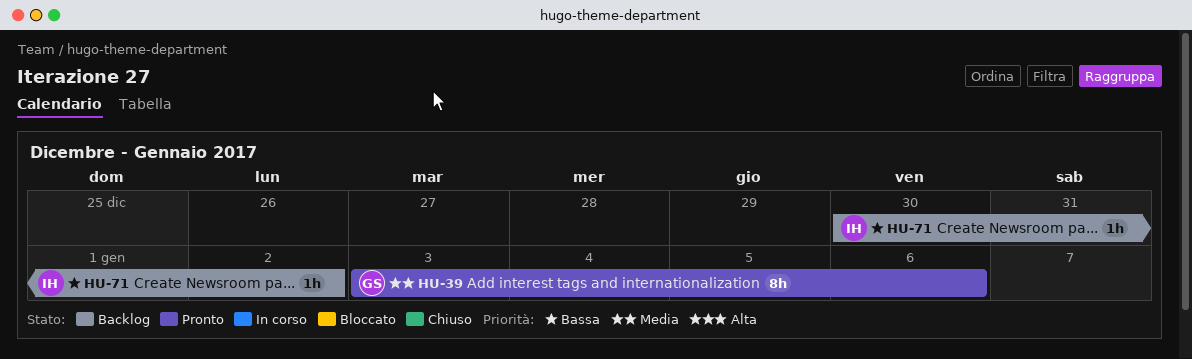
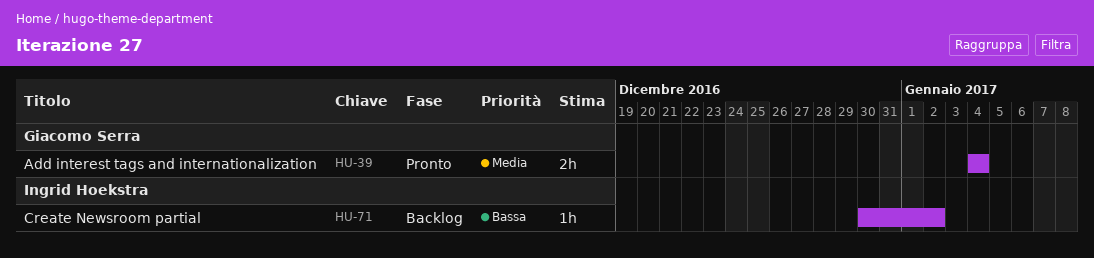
HU-39, estimate: 8h -> 2h
HU-39, start: Jan 3 -> Jan 4
HU-39, due: Jan 6 -> Jan 4

